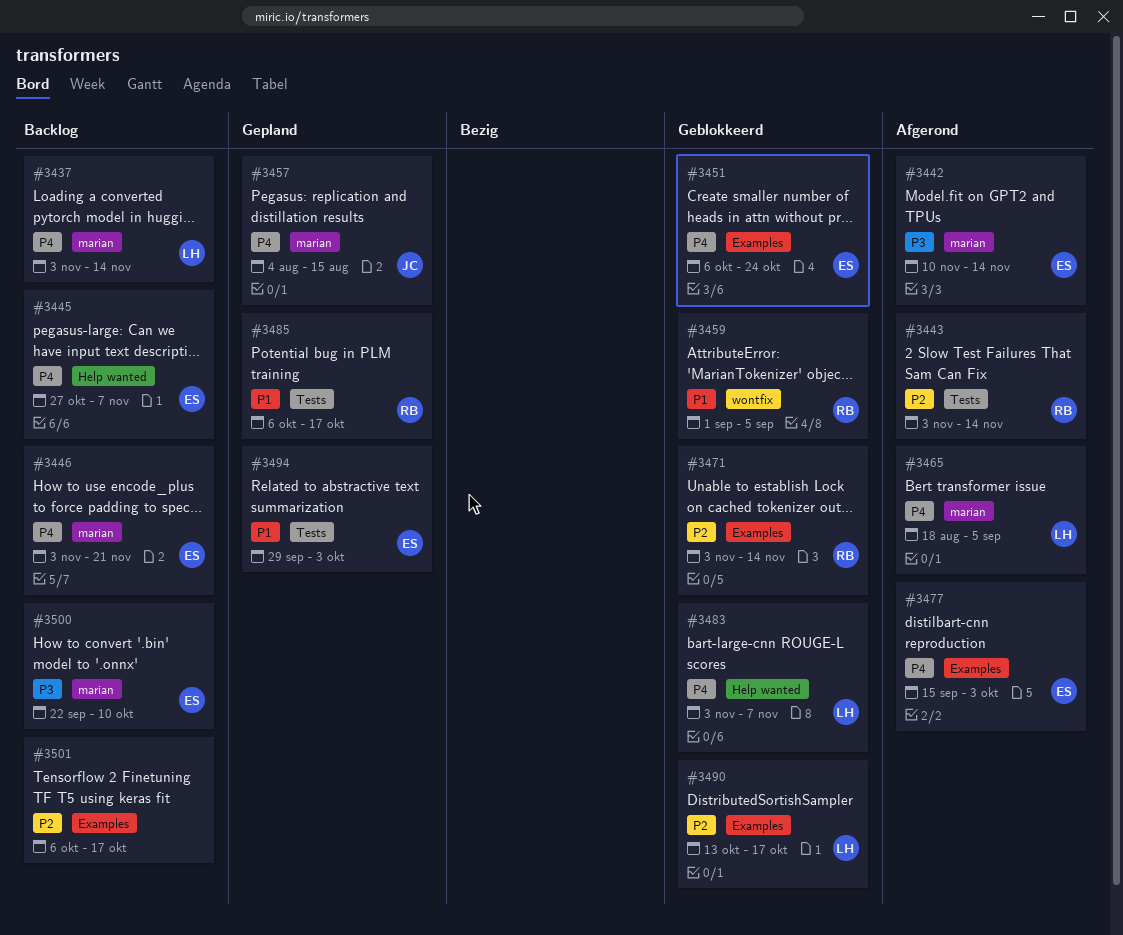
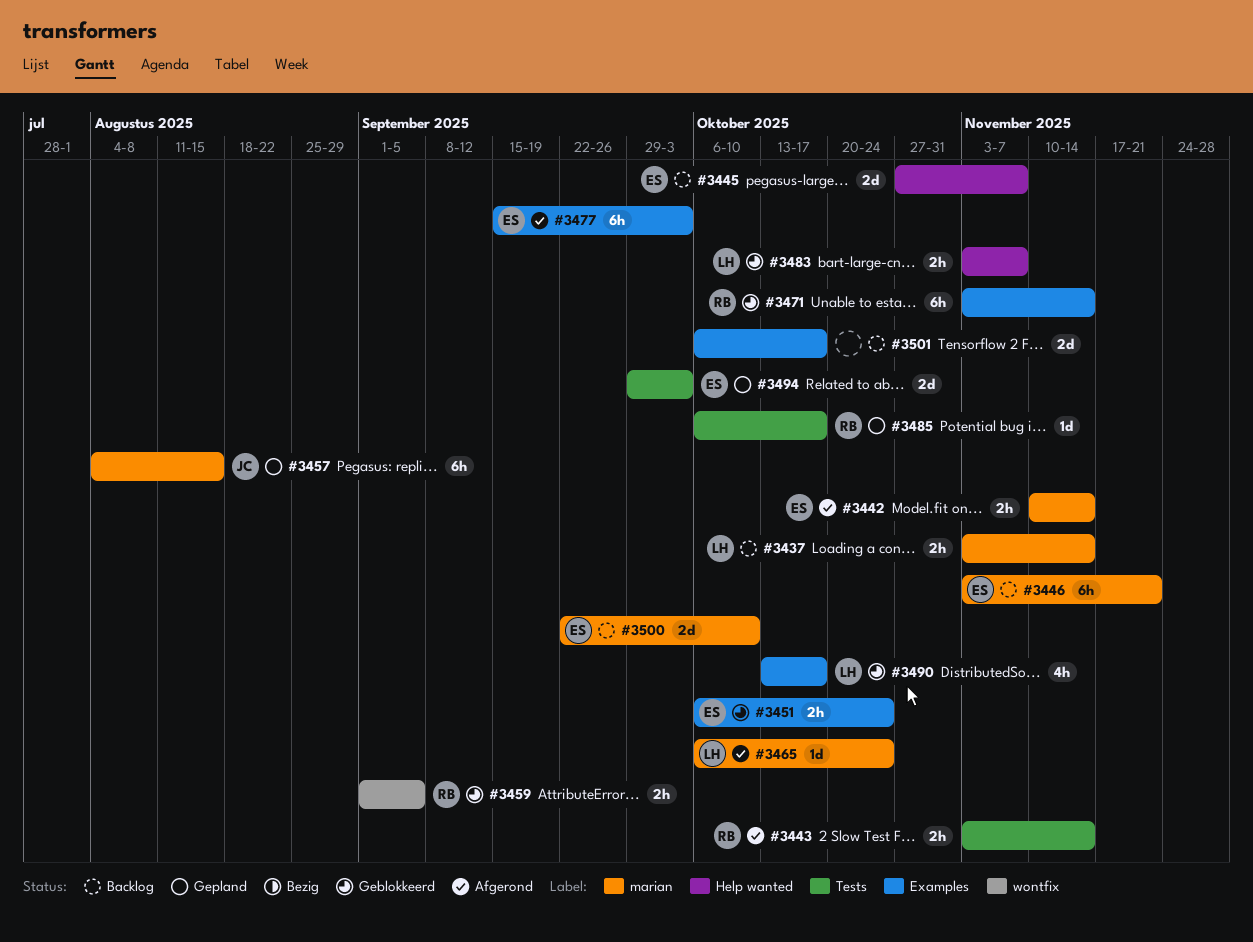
#3465, start: Aug 18 -> Oct 6
#3465, due: Sep 5 -> Oct 24

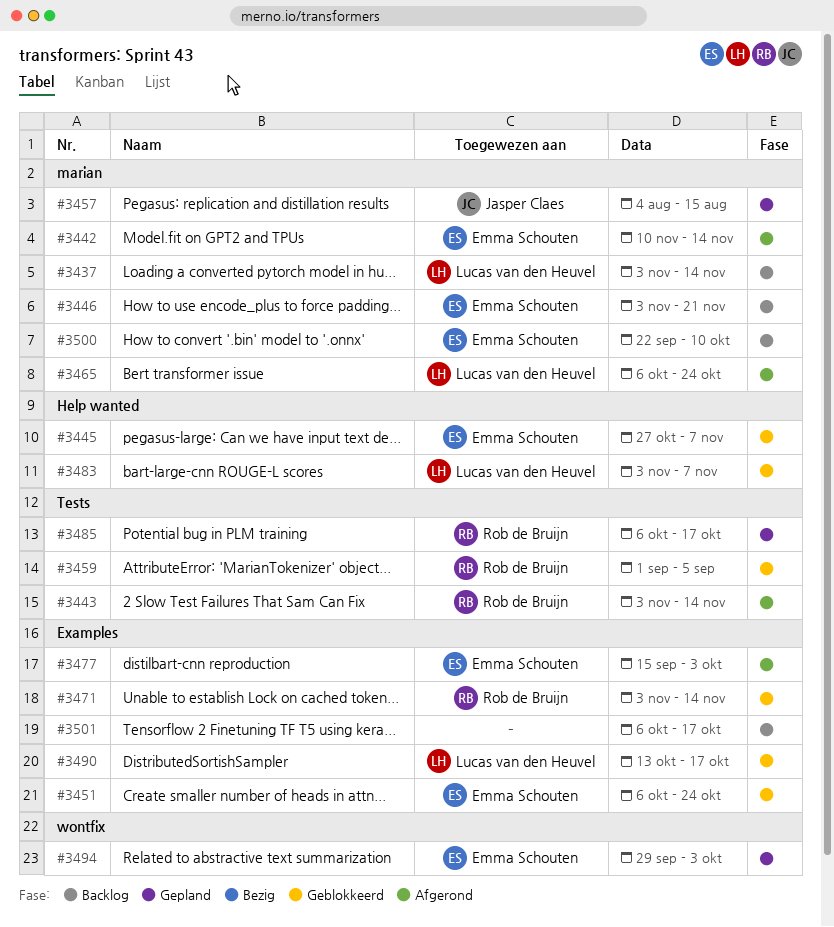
#3445, status: Backlog -> Geblokkeerd
#3459, label: wontfix -> Tests
#3494, label: Tests -> wontfix

